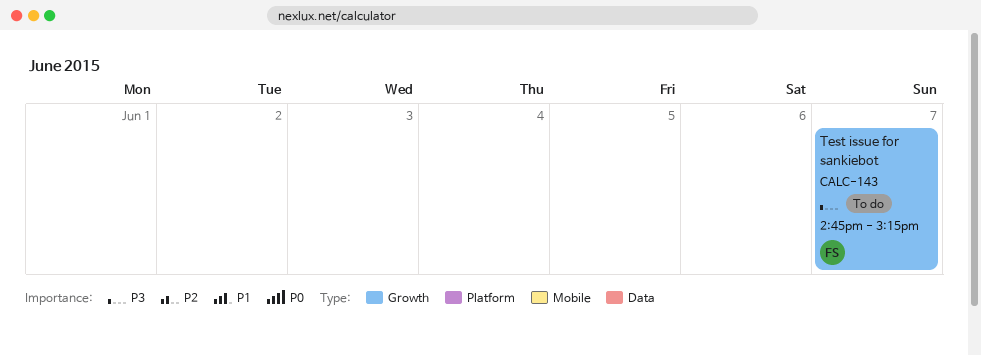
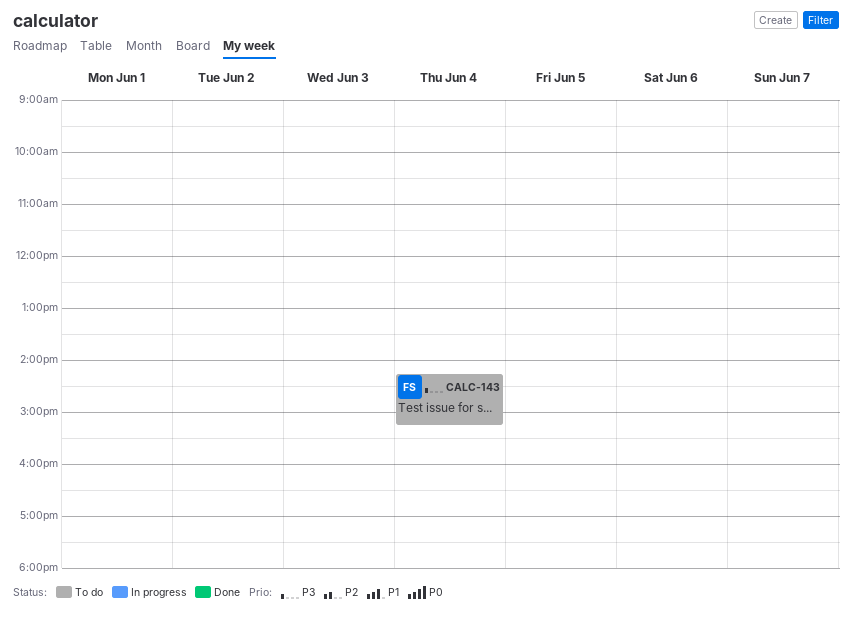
CALC-143, day: Jun 7 -> Jun 4
CALC-143, begins: 14:45 -> 14:15

